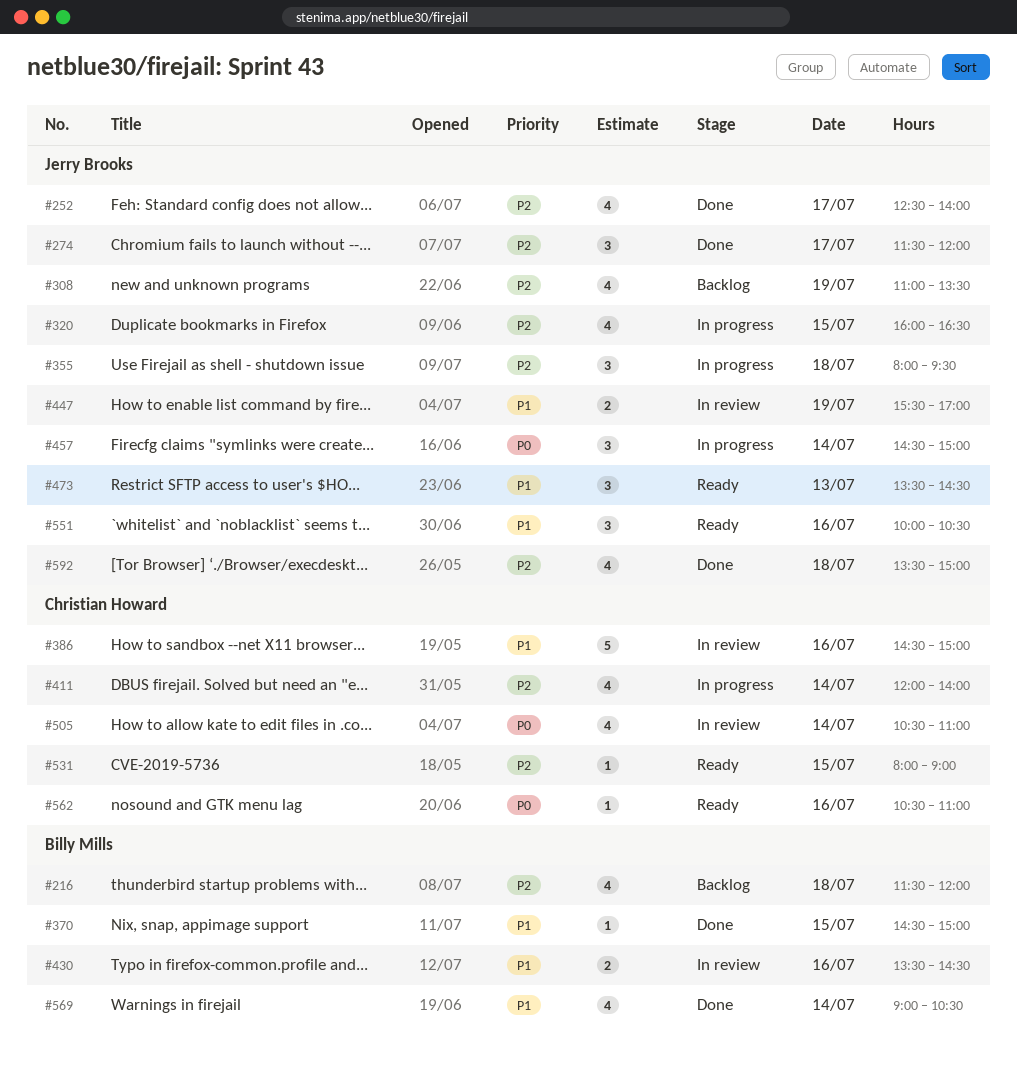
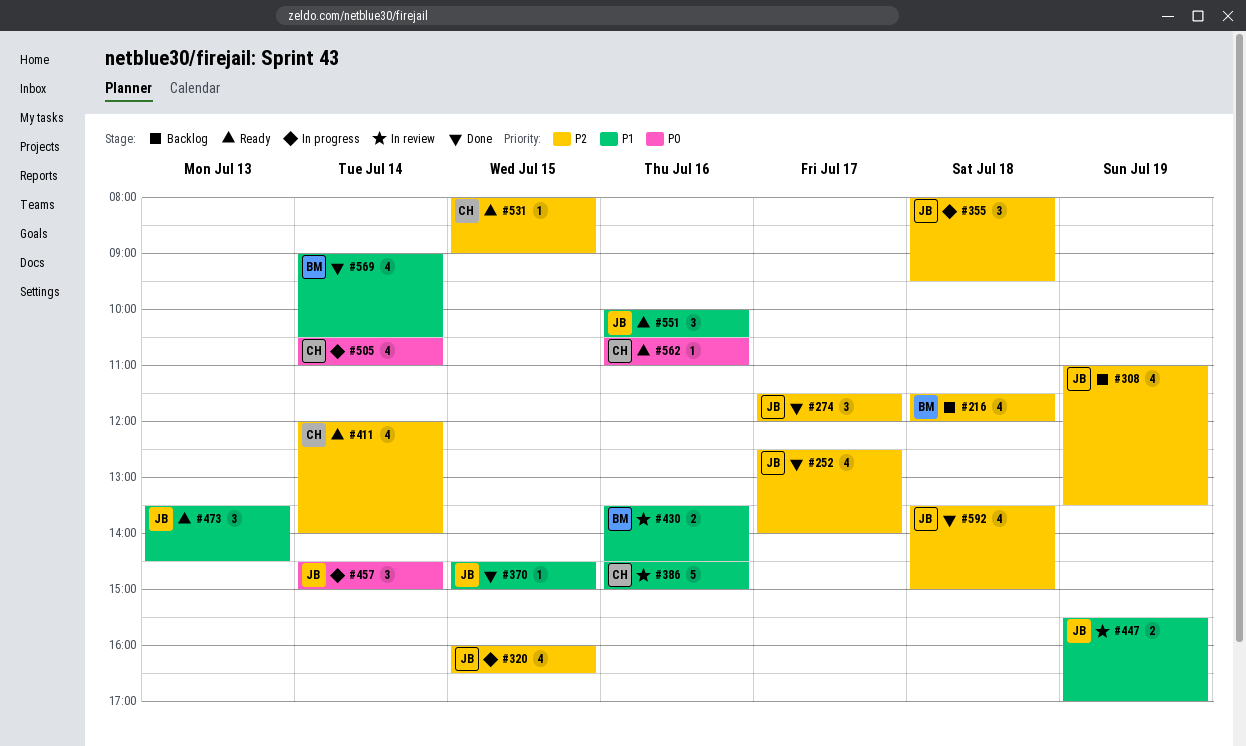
#370, owner: Billy Mills -> Jerry Brooks
#411, status: In progress -> Ready
#505, status: In review -> In progress

